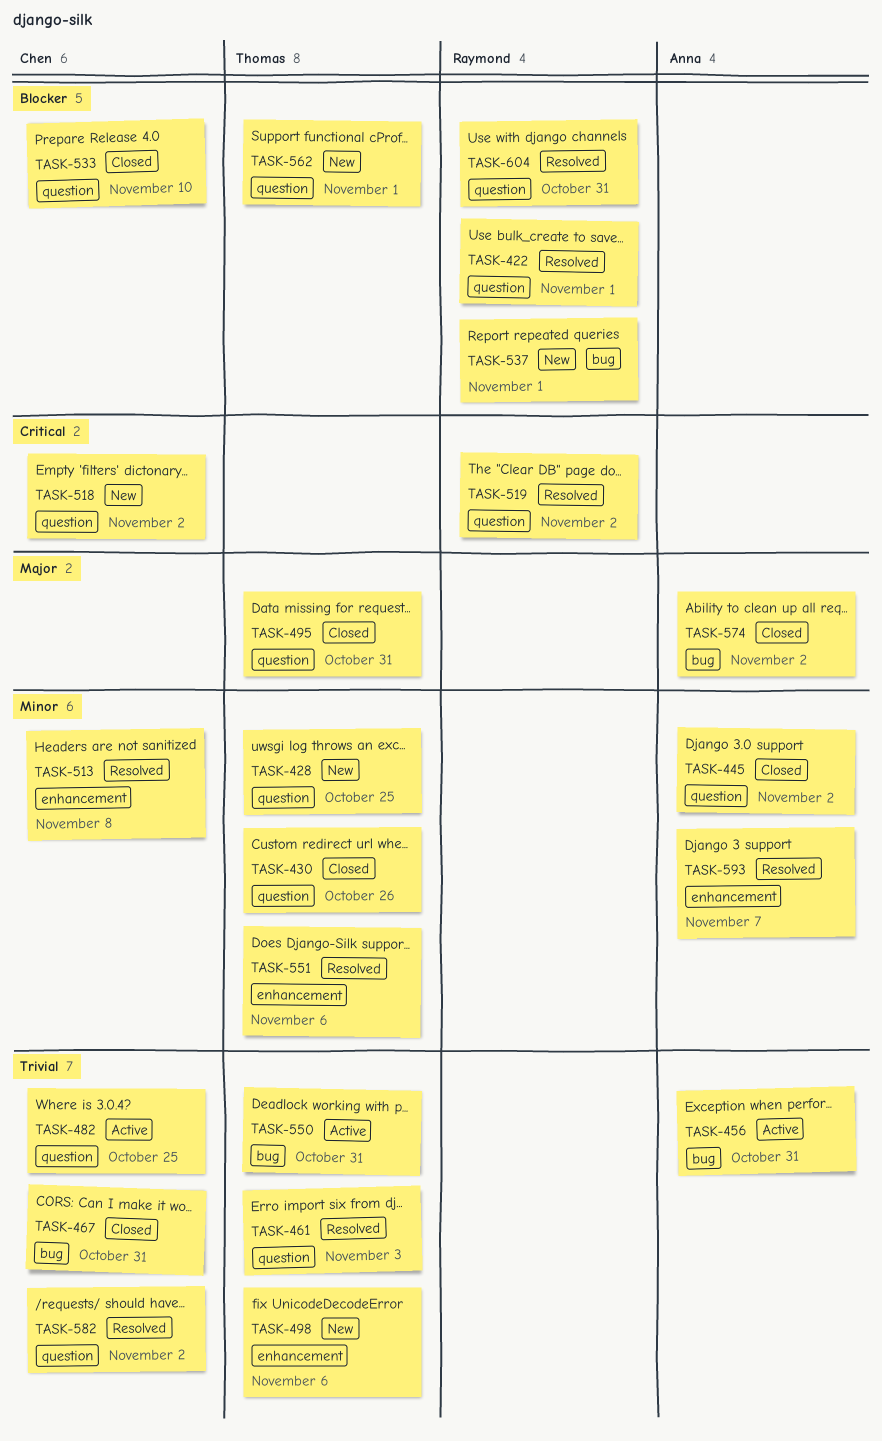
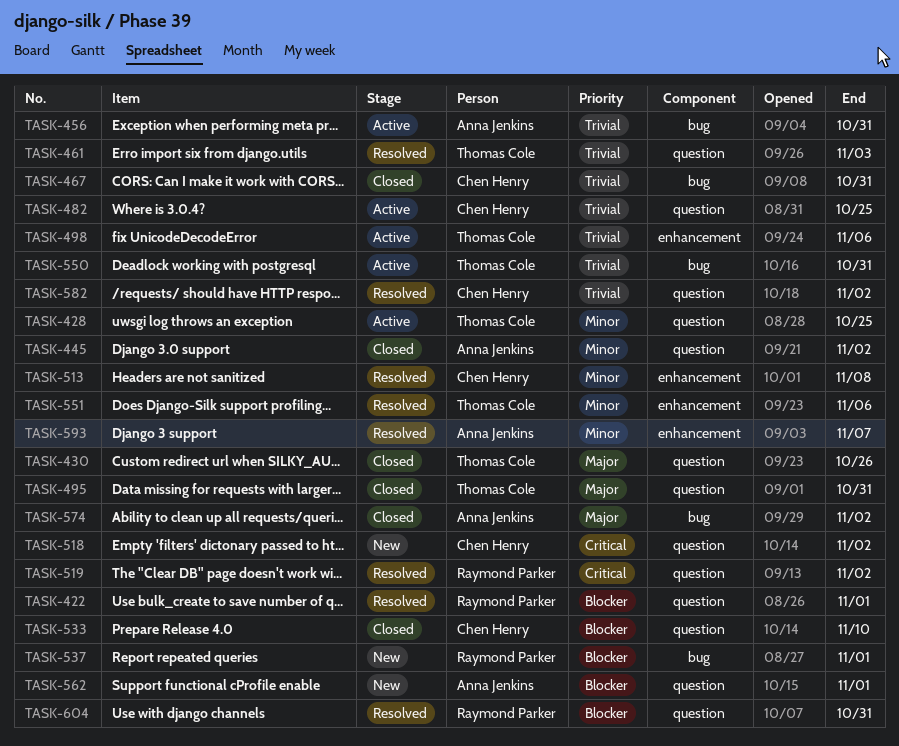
TASK-428, status: New -> Active
TASK-430, priority: Minor -> Major
TASK-498, status: New -> Active
TASK-562, owner: Thomas Cole -> Anna Jenkins

